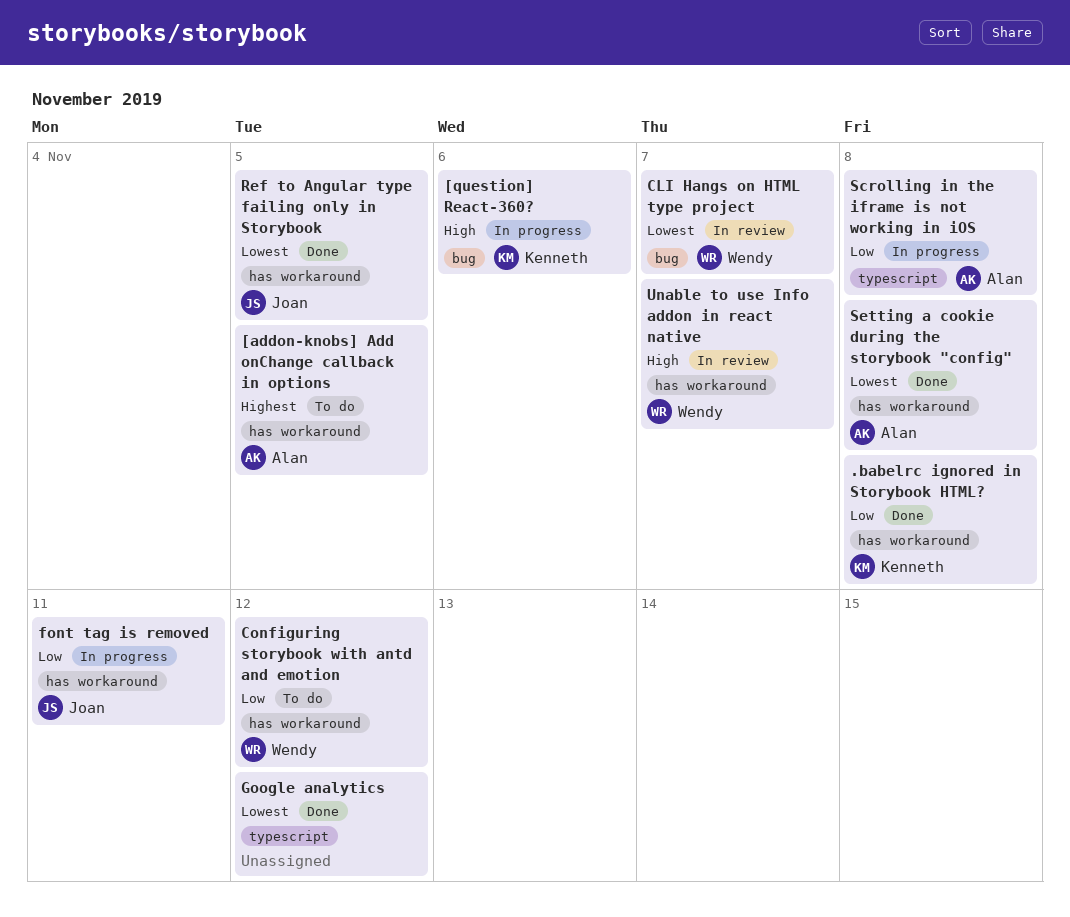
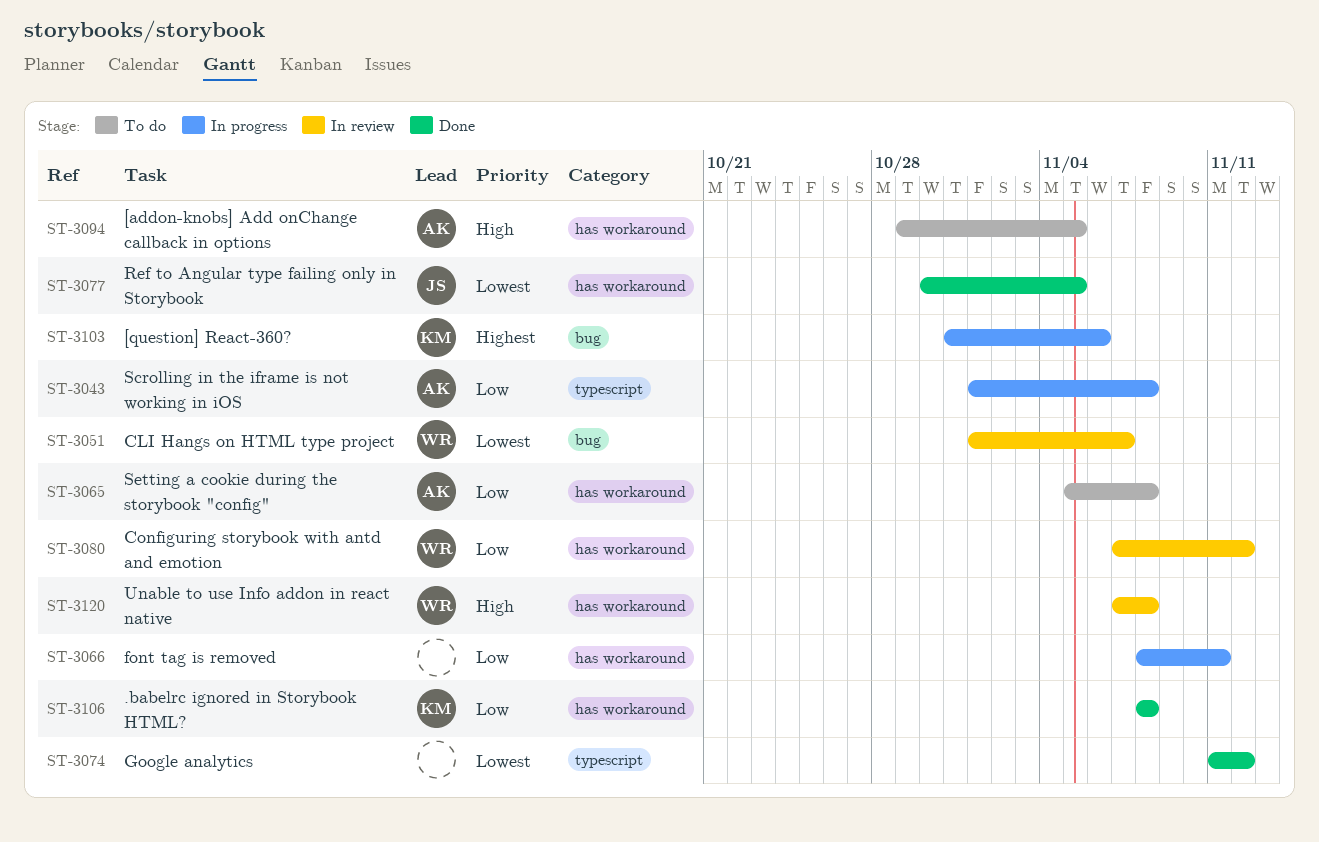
[addon-knobs] Add onChange callback in options, priority: Highest -> High
[question] React-360?, priority: High -> Highest
Configuring storybook with antd and emotion, status: To do -> In review
font tag is removed, owner: Joan -> none
Setting a cookie during the storybook "config", status: Done -> To do
Setting a cookie during the storybook "config", priority: Lowest -> Low
Unable to use Info addon in react native, due: Nov 7 -> Nov 8

